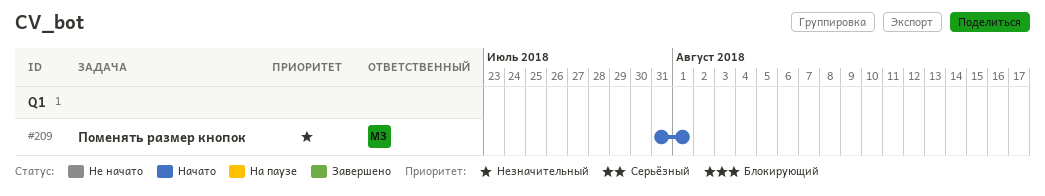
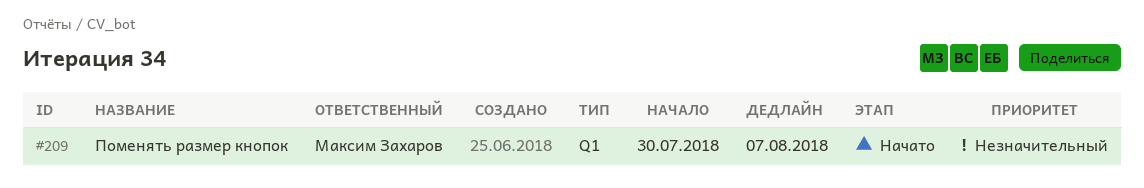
#209, start: Jul 31 -> Jul 30
#209, due: Aug 1 -> Aug 7

